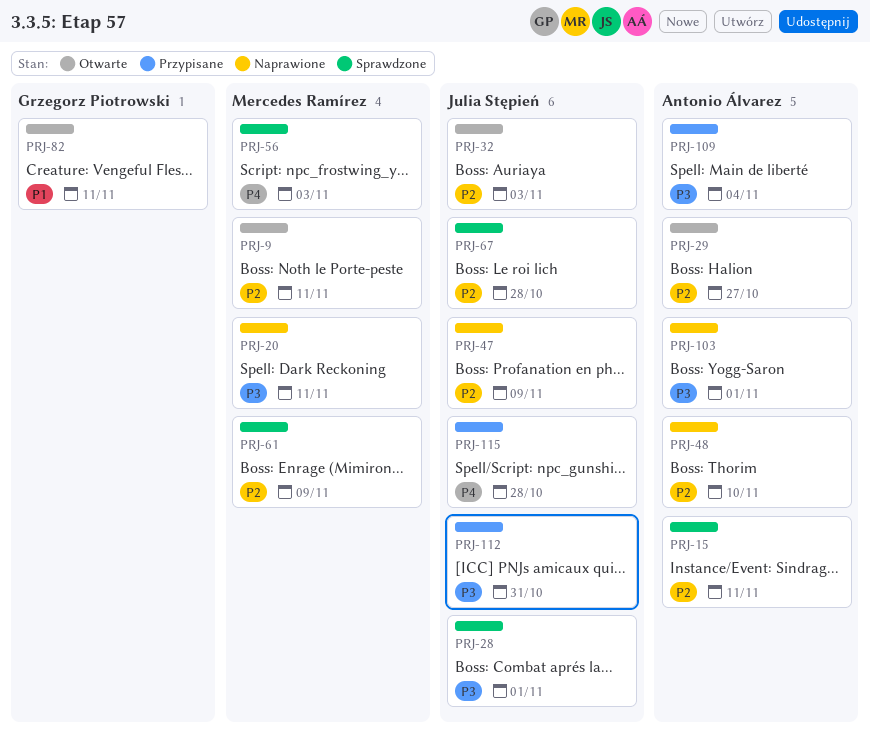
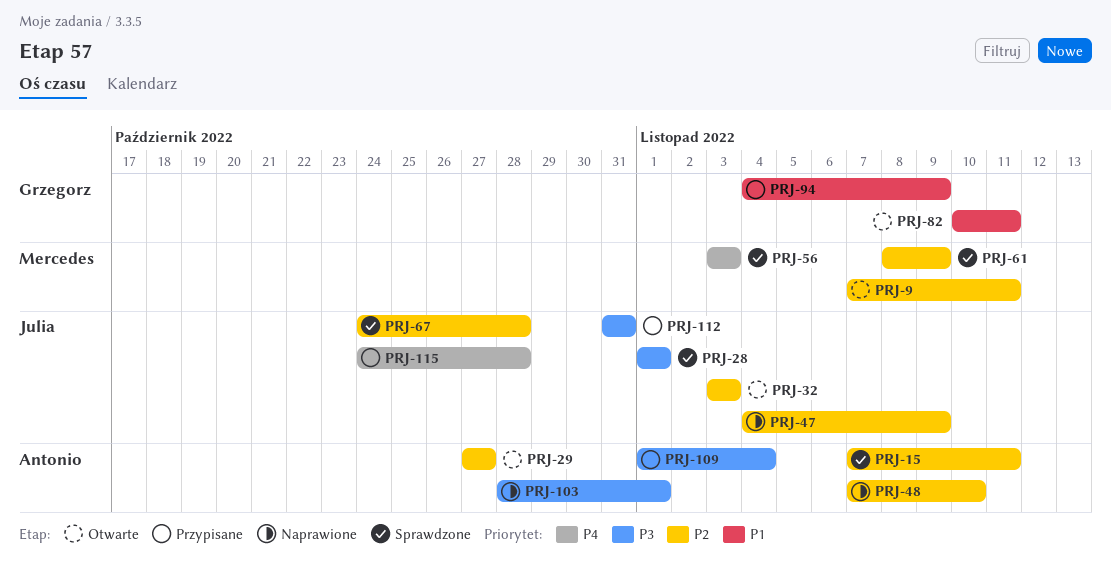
PRJ-20: present -> none
PRJ-94: none -> present

